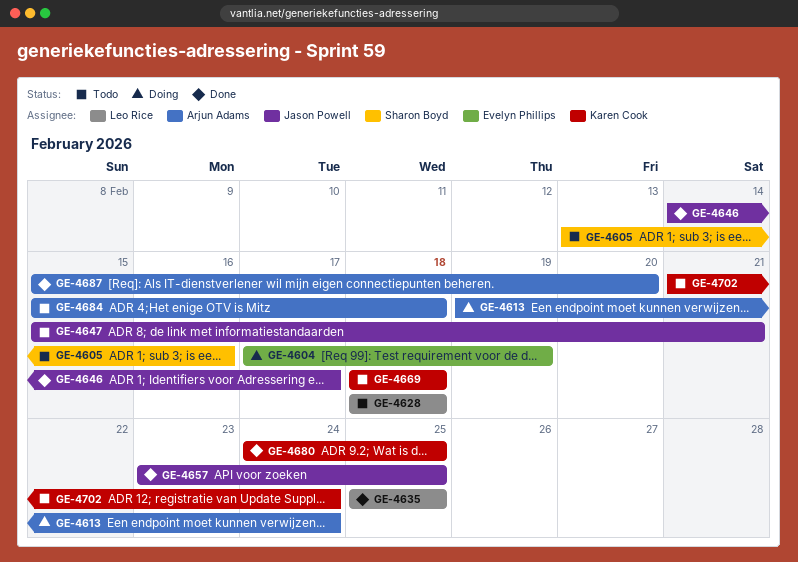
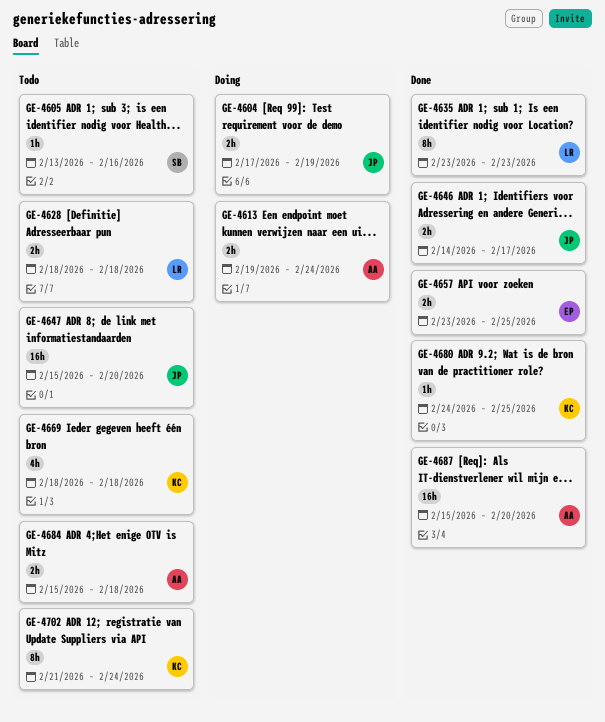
GE-4604, owner: Evelyn Phillips -> Jason Powell
GE-4635, start: Feb 25 -> Feb 23
GE-4635, due: Feb 25 -> Feb 23
GE-4647, due: Feb 21 -> Feb 20
GE-4657, owner: Jason Powell -> Evelyn Phillips

